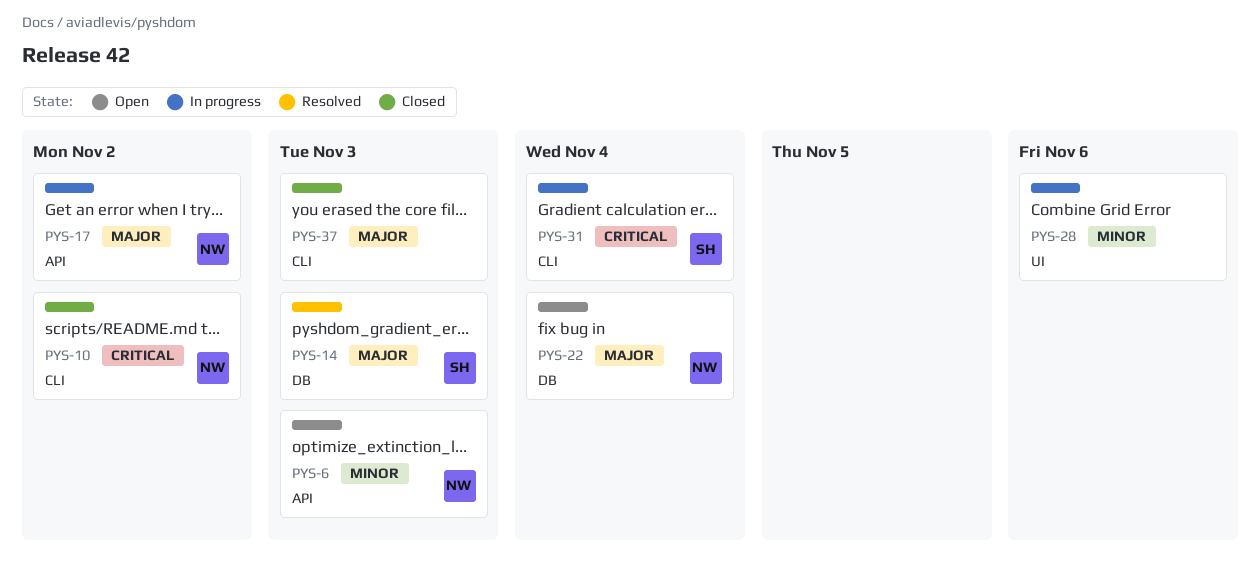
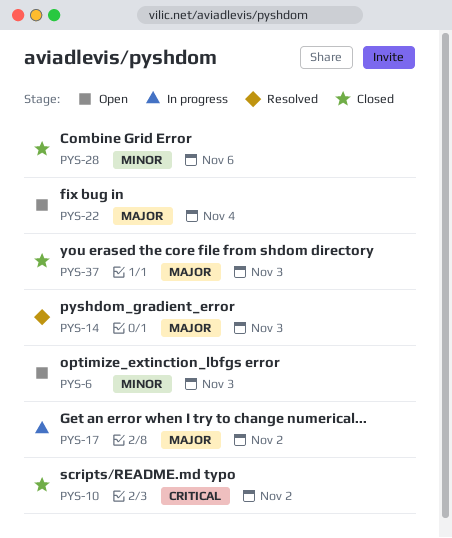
PYS-28, status: In progress -> Closed
PYS-31: present -> none

